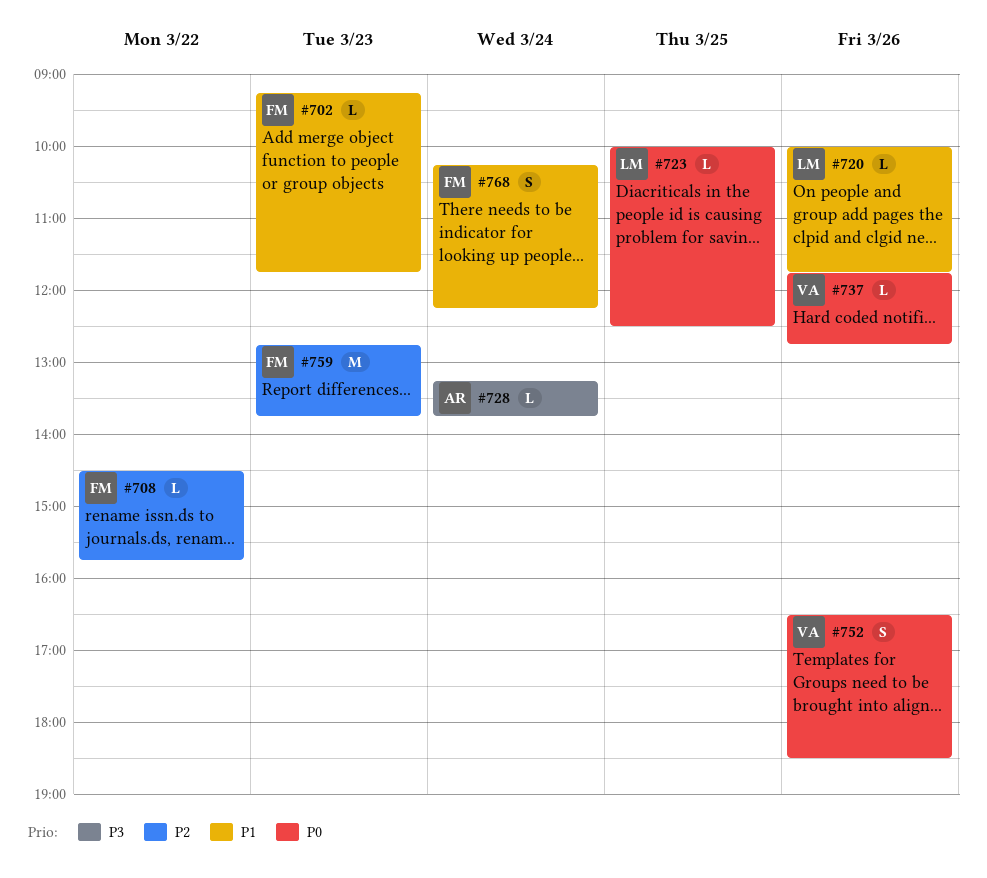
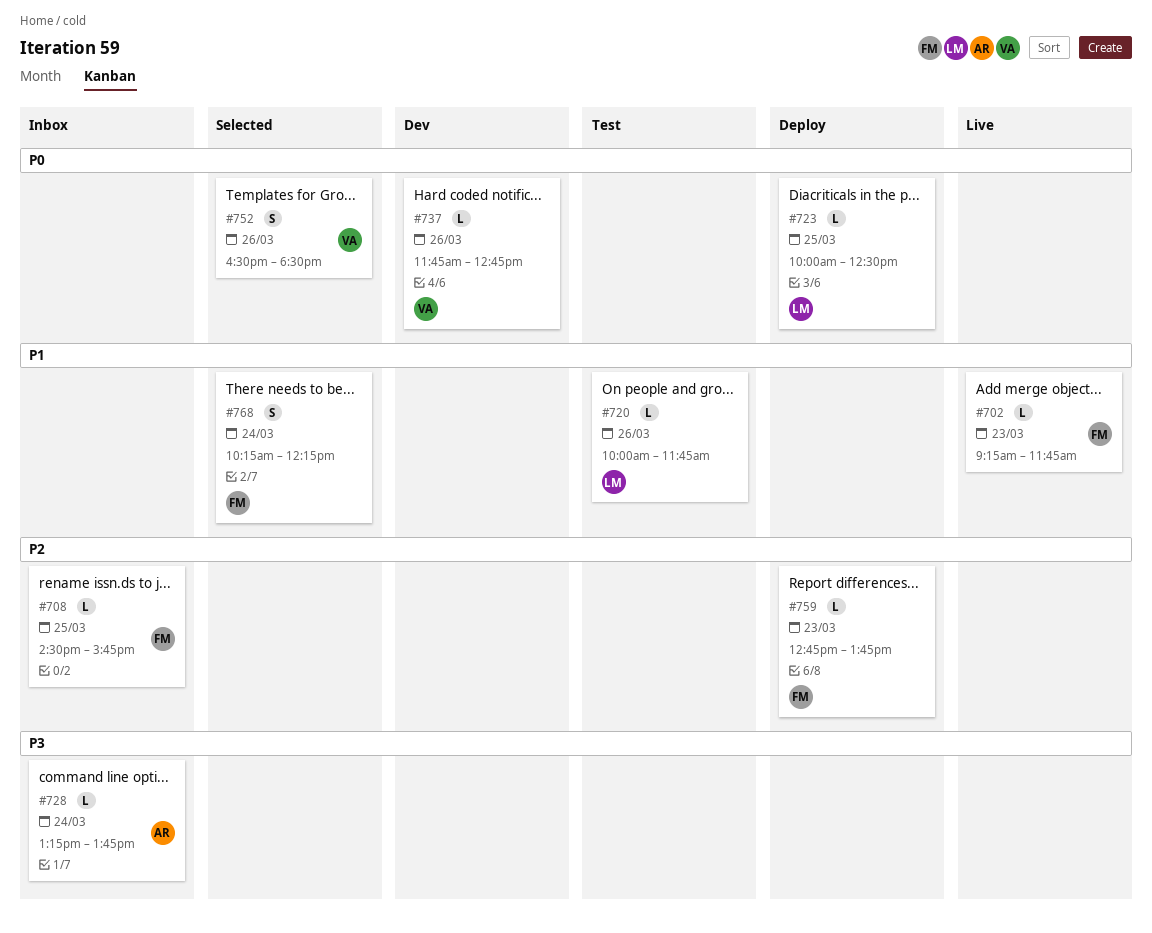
#708, day: Mar 22 -> Mar 25
#759, estimate: M -> L

